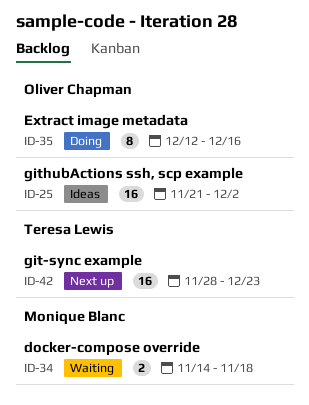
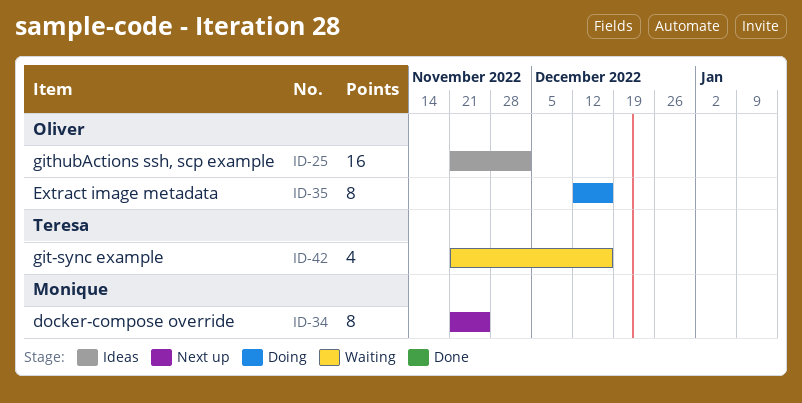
ID-34, status: Waiting -> Next up
ID-34, estimate: 2 -> 8
ID-34, start: Nov 14 -> Nov 21
ID-34, due: Nov 18 -> Nov 25
ID-42, status: Next up -> Waiting
ID-42, estimate: 16 -> 4
ID-42, start: Nov 28 -> Nov 21
ID-42, due: Dec 23 -> Dec 16

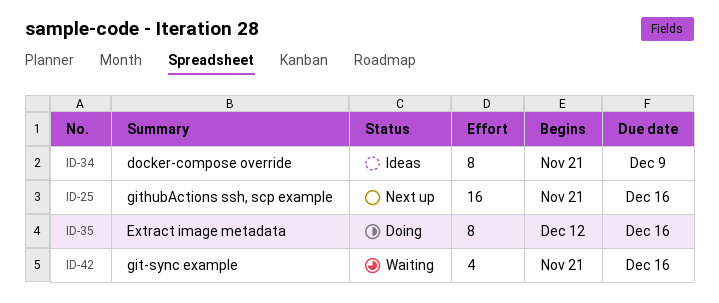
ID-25, status: Ideas -> Next up
ID-25, due: Dec 2 -> Dec 16
ID-34, status: Next up -> Ideas
ID-34, due: Nov 25 -> Dec 9

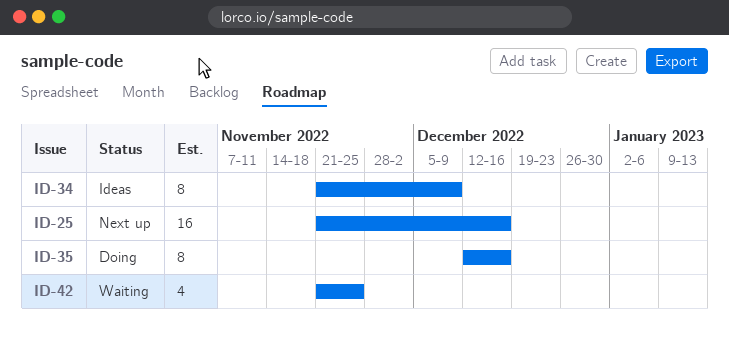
ID-42, due: Dec 16 -> Nov 25

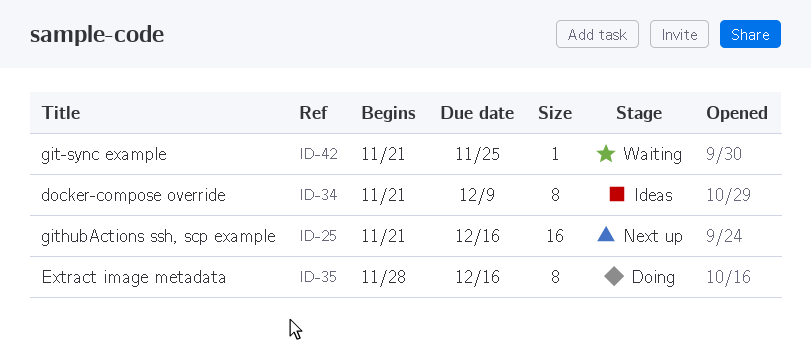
ID-35, start: Dec 12 -> Nov 28
ID-42, estimate: 4 -> 1

